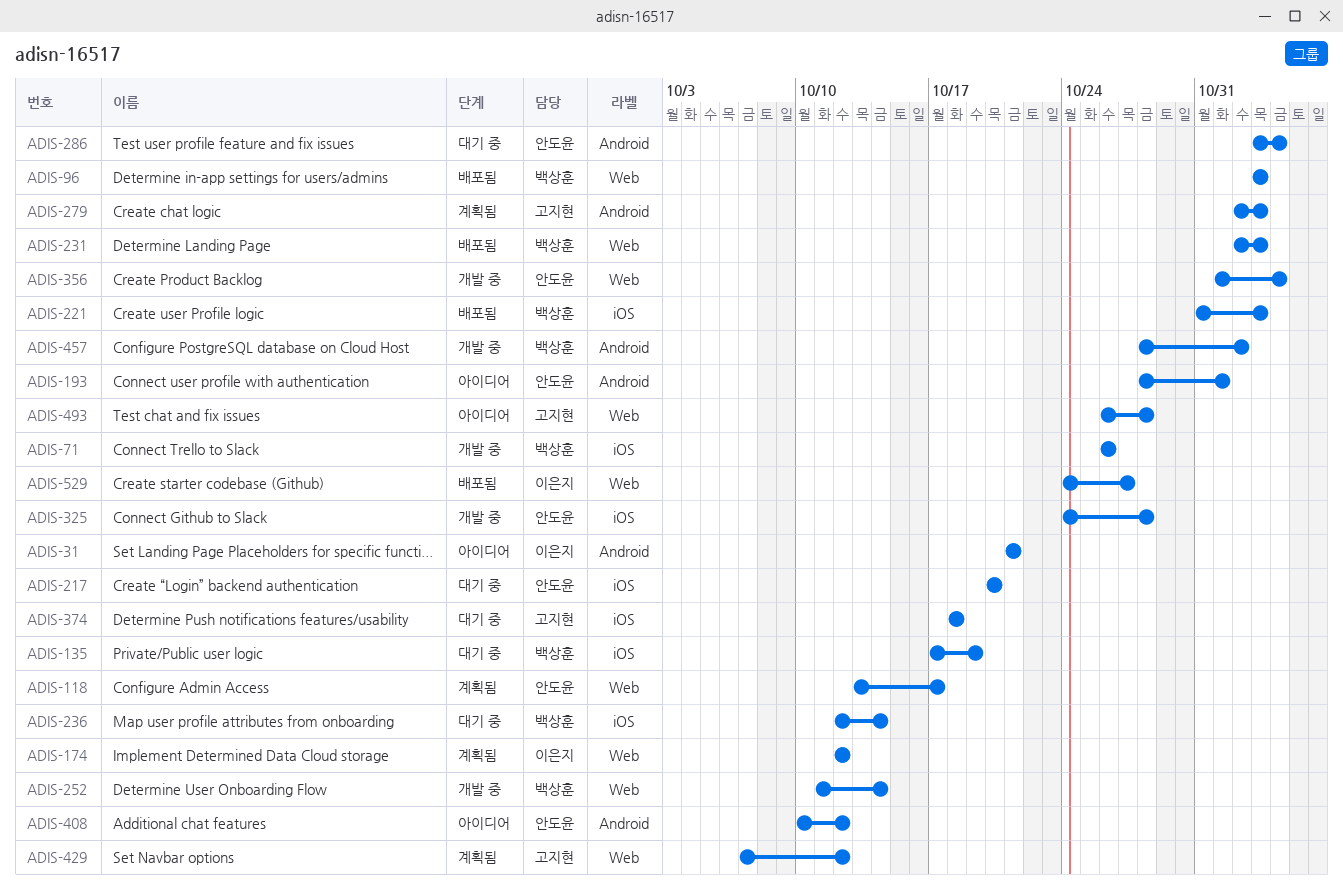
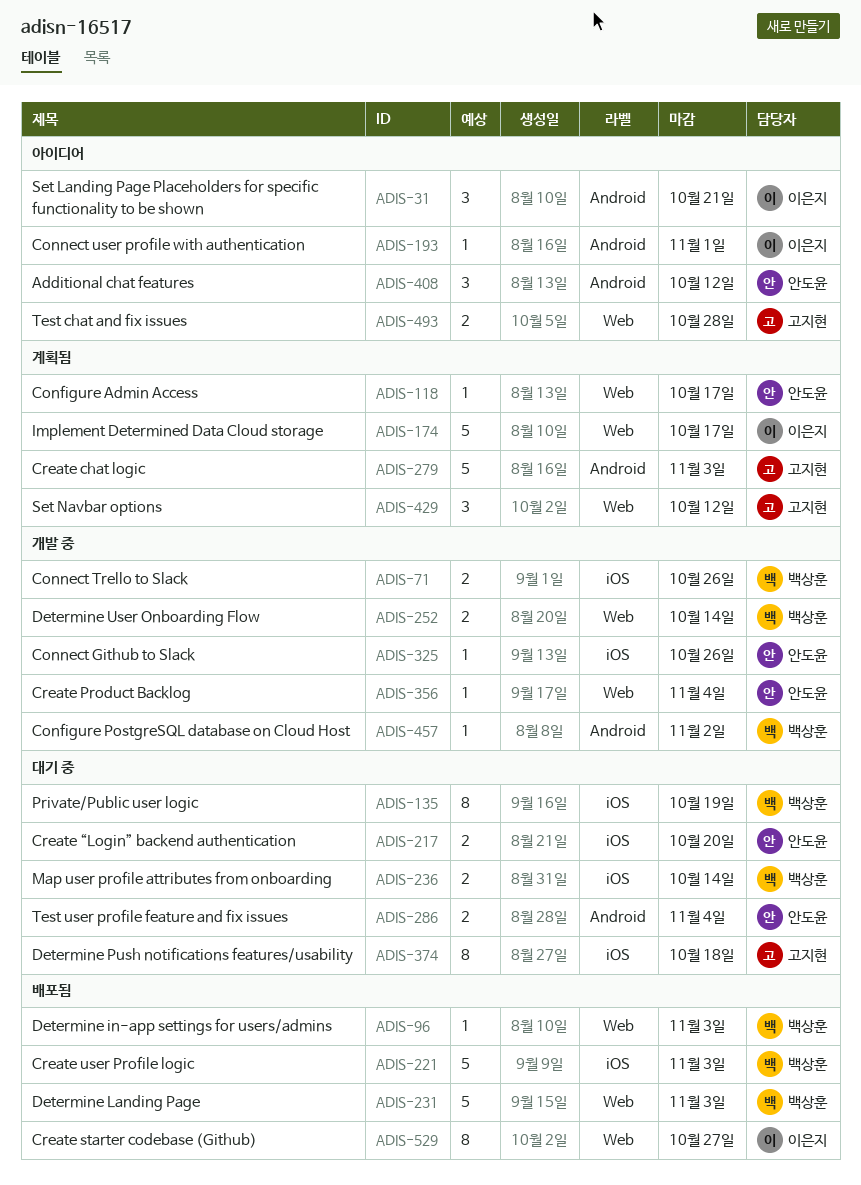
ADIS-174, due: Oct 12 -> Oct 17
ADIS-193, owner: 안도윤 -> 이은지
ADIS-325, due: Oct 28 -> Oct 26

